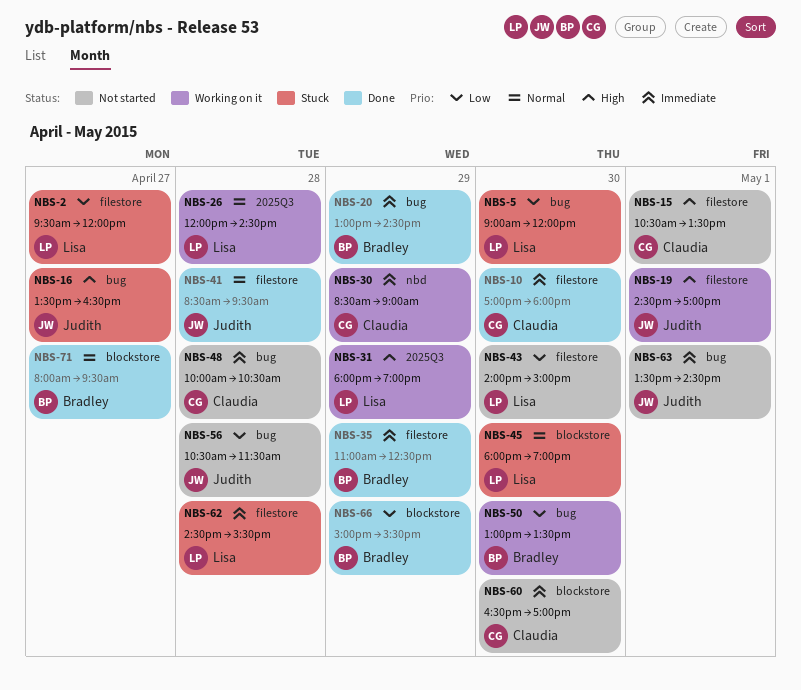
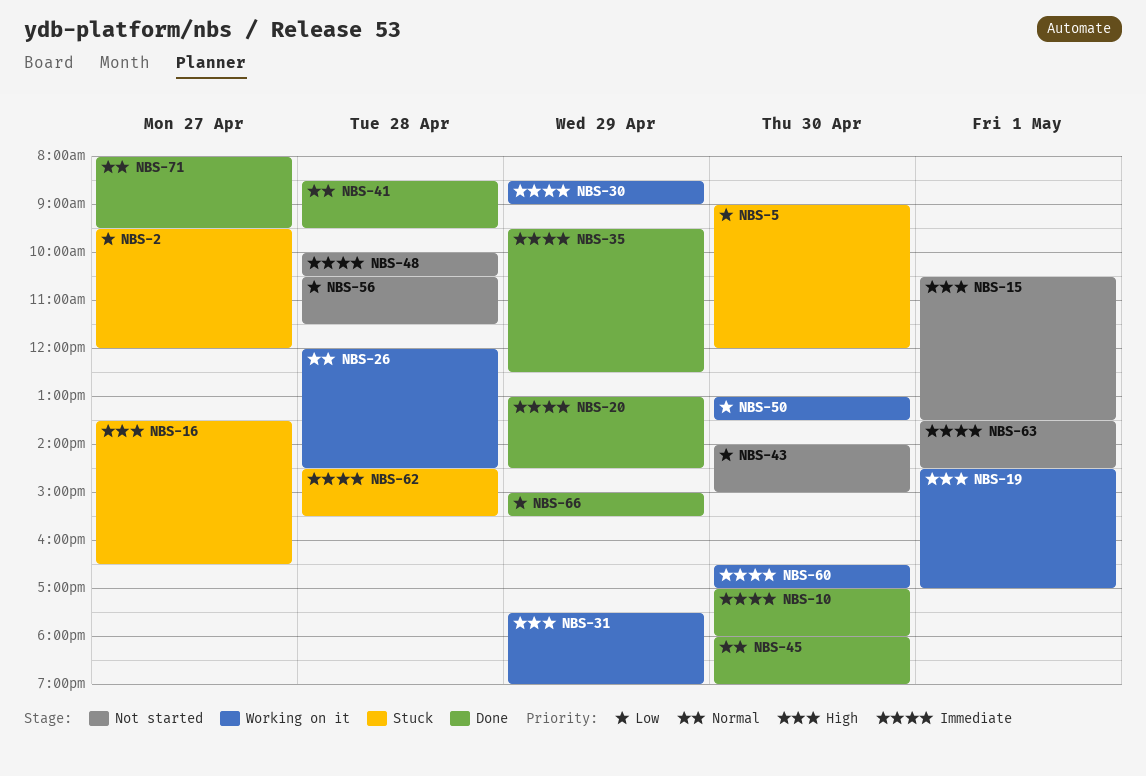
NBS-31, begins: 18:00 -> 17:30
NBS-35, begins: 11:00 -> 09:30
NBS-45, status: Stuck -> Done
NBS-60, status: Not started -> Working on it

